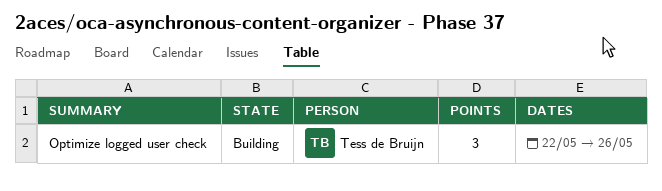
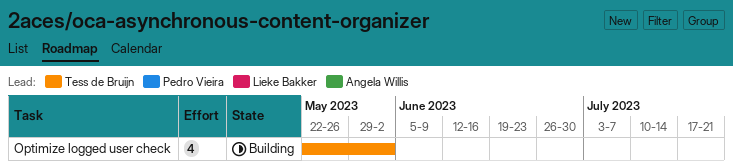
Optimize logged user check, estimate: 3 -> 4
Optimize logged user check, due: May 26 -> Jun 2

